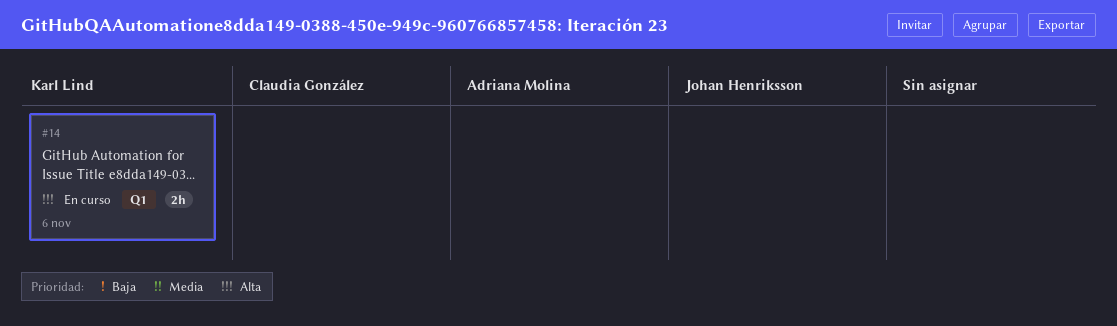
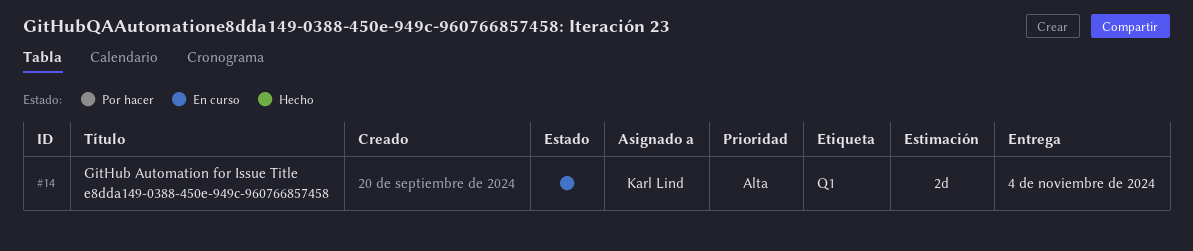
#14, estimate: 2h -> 2d
#14, due: Nov 6 -> Nov 4

